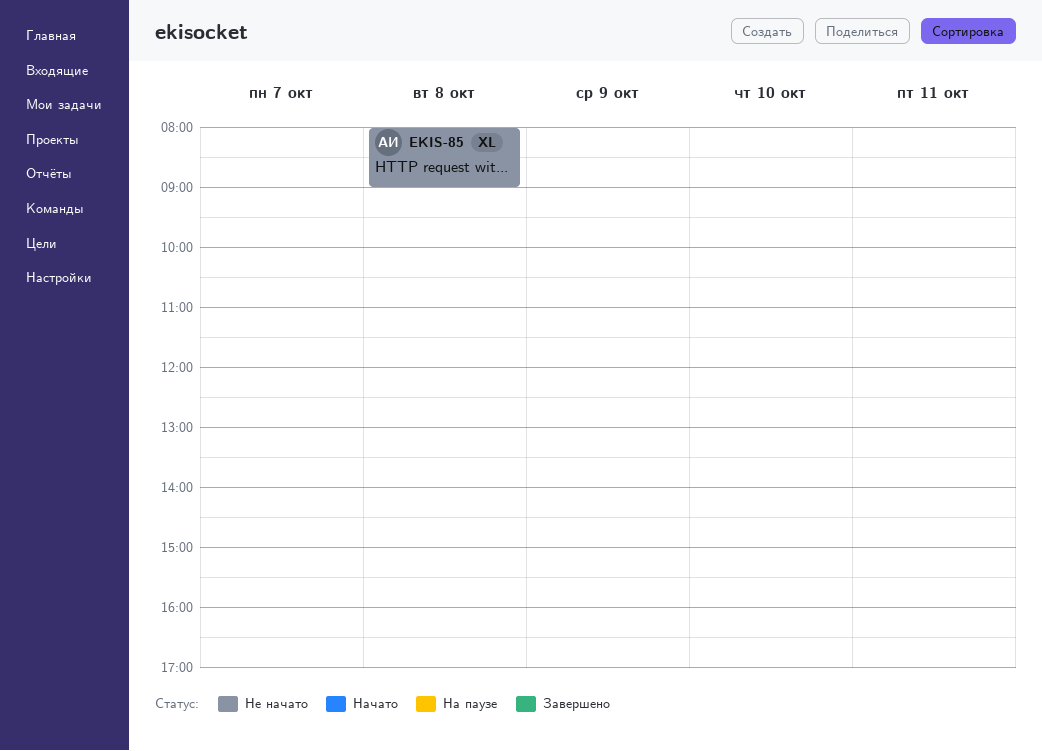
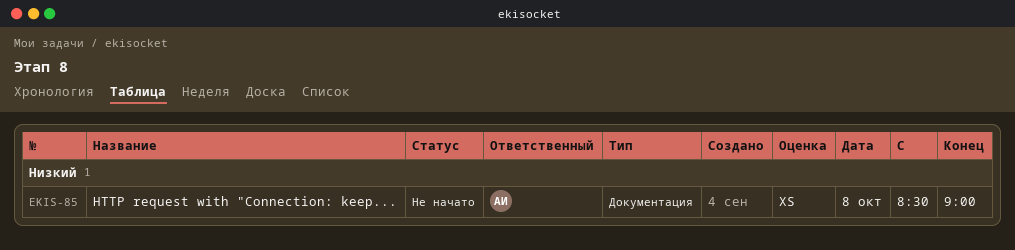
EKIS-85, estimate: XL -> XS
EKIS-85, begins: 08:00 -> 08:30

